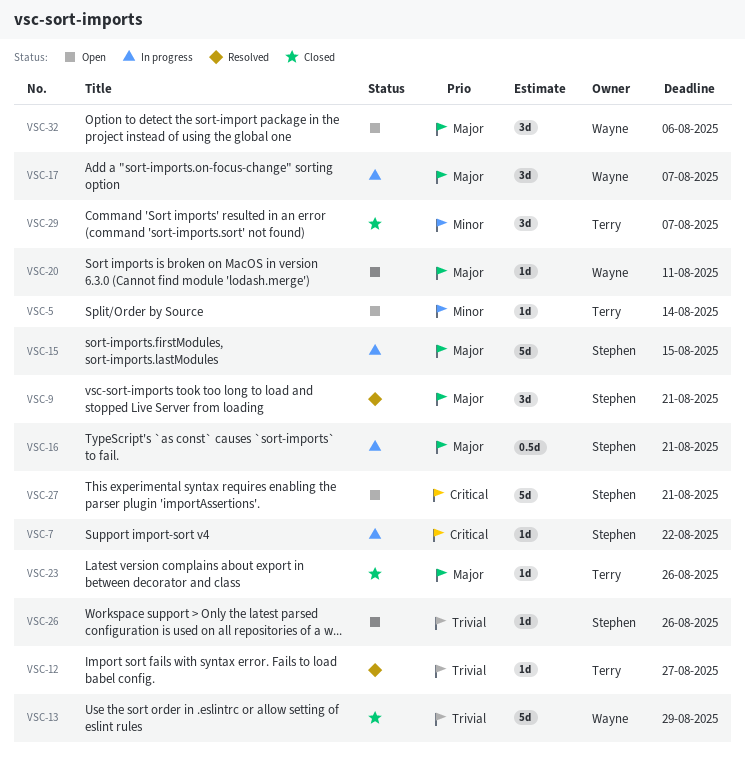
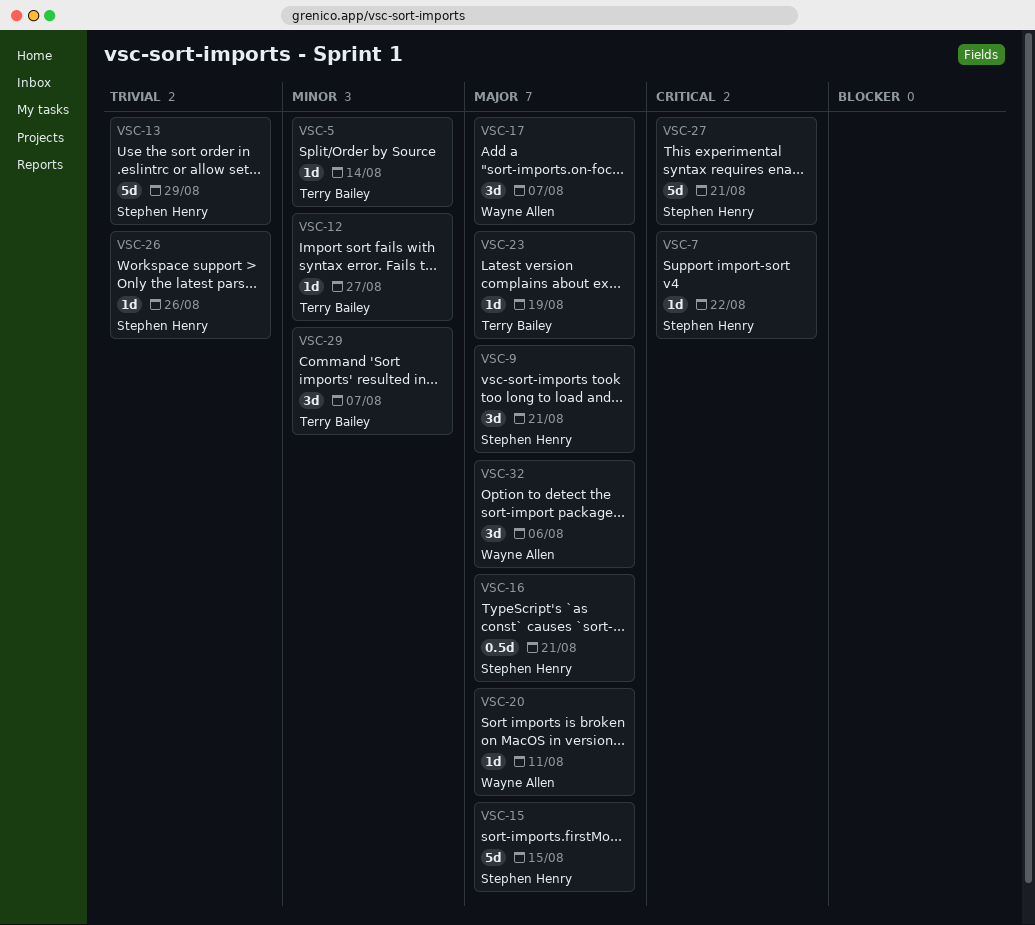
VSC-12, priority: Trivial -> Minor
VSC-13, owner: Wayne Allen -> Stephen Henry
VSC-23, due: Aug 26 -> Aug 19

